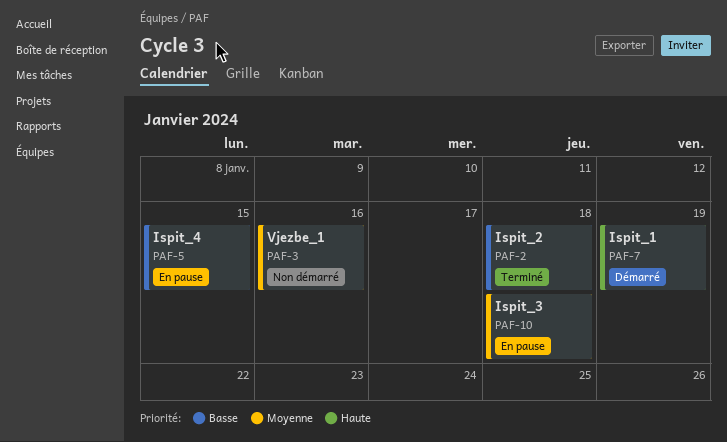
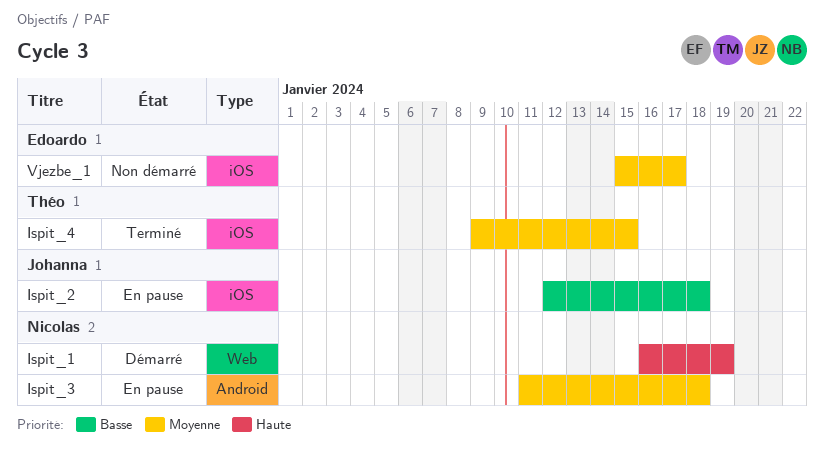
Ispit_2, status: Terminé -> En pause
Ispit_4, status: En pause -> Terminé
Ispit_4, priority: Basse -> Moyenne
Vjezbe_1, due: Jan 16 -> Jan 17

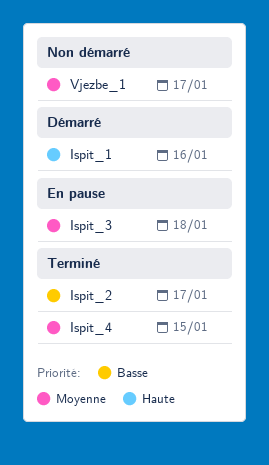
Ispit_1, due: Jan 19 -> Jan 16
Ispit_2, status: En pause -> Terminé
Ispit_2, due: Jan 18 -> Jan 17

